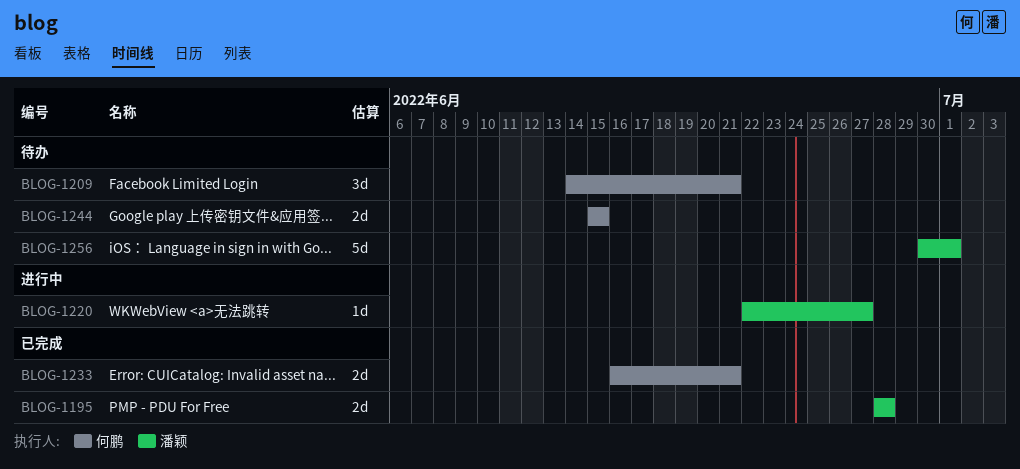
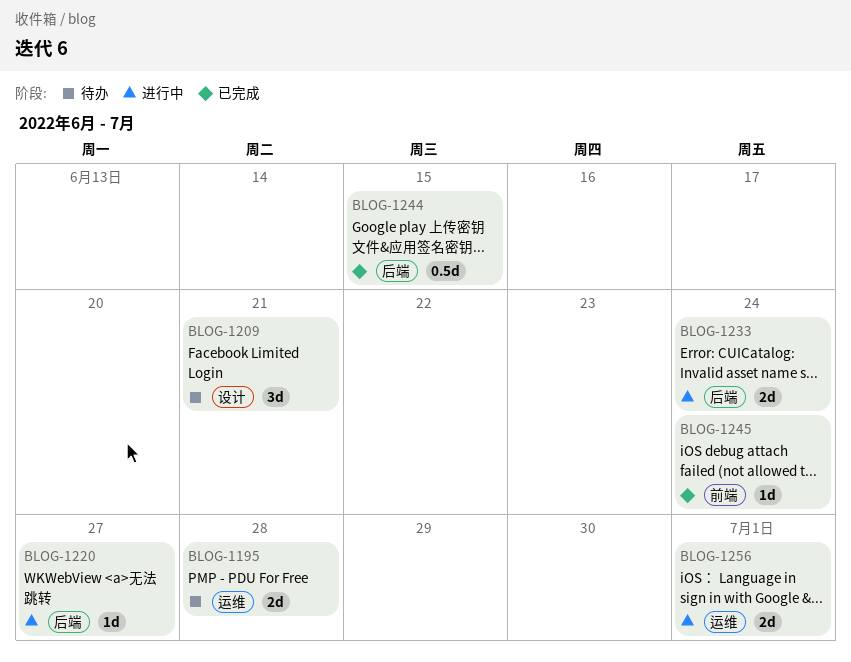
BLOG-1195, status: 已完成 -> 待办
BLOG-1233, status: 已完成 -> 进行中
BLOG-1233, due: Jun 21 -> Jun 24
BLOG-1244, status: 待办 -> 已完成
BLOG-1244, estimate: 2d -> 0.5d
BLOG-1245: none -> present
BLOG-1256, status: 待办 -> 进行中
BLOG-1256, estimate: 5d -> 2d

